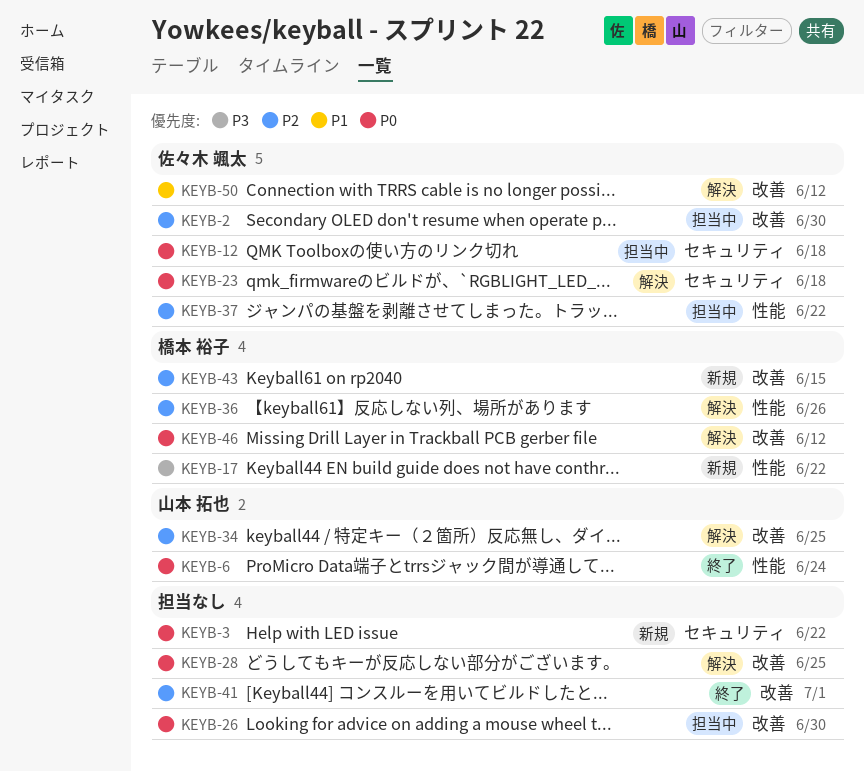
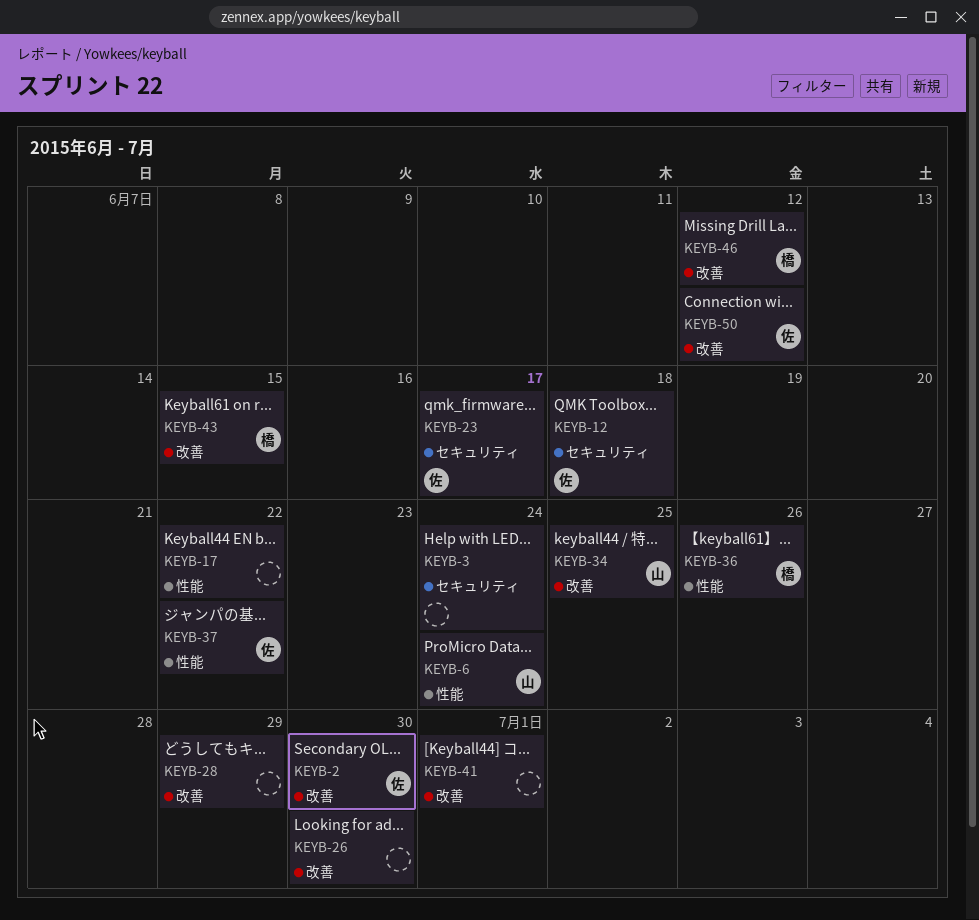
KEYB-3, due: Jun 22 -> Jun 24
KEYB-17, owner: 橋本 裕子 -> none
KEYB-23, due: Jun 18 -> Jun 17
KEYB-28, due: Jun 25 -> Jun 29

